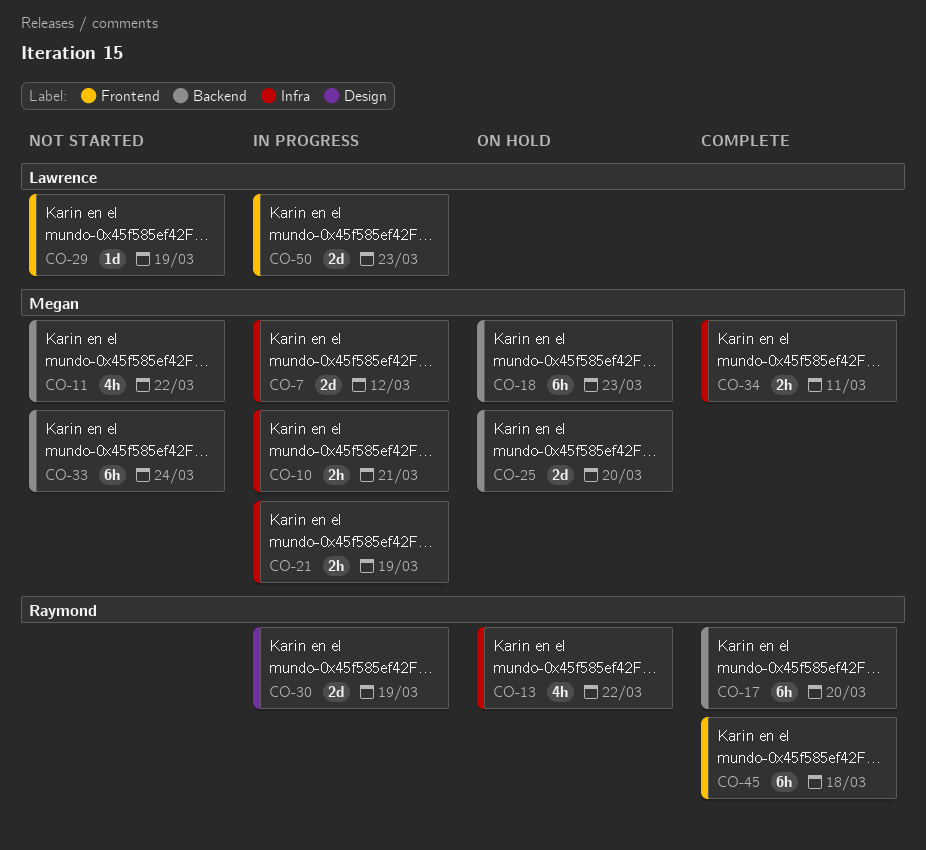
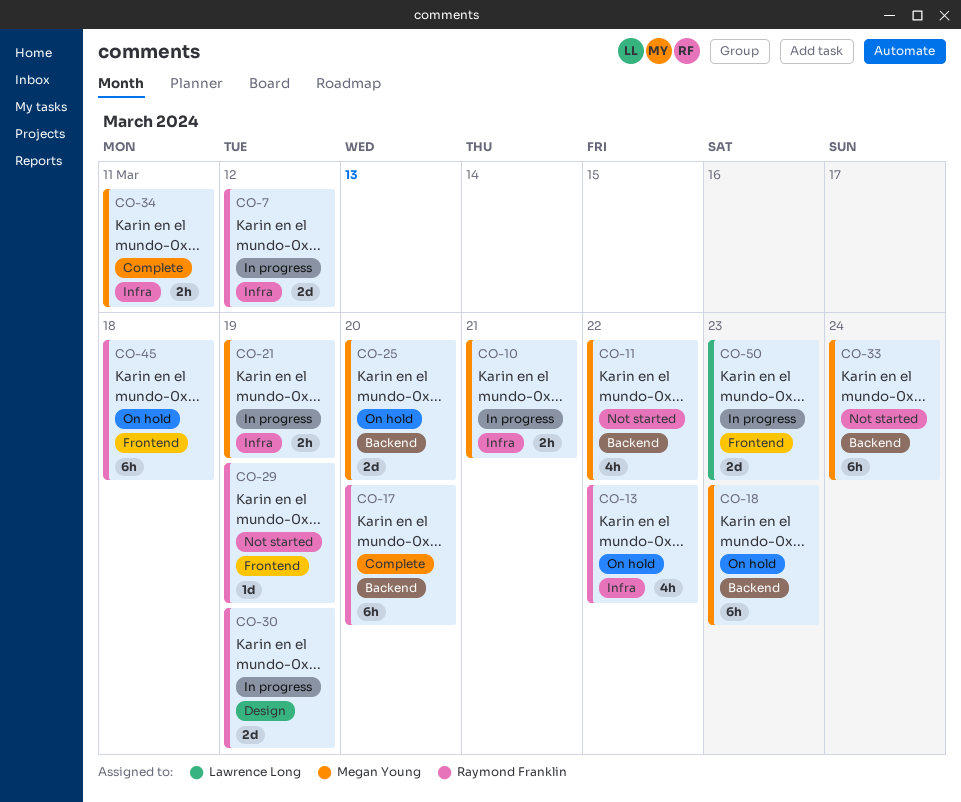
CO-7, owner: Megan Young -> Raymond Franklin
CO-29, owner: Lawrence Long -> Raymond Franklin
CO-45, status: Complete -> On hold

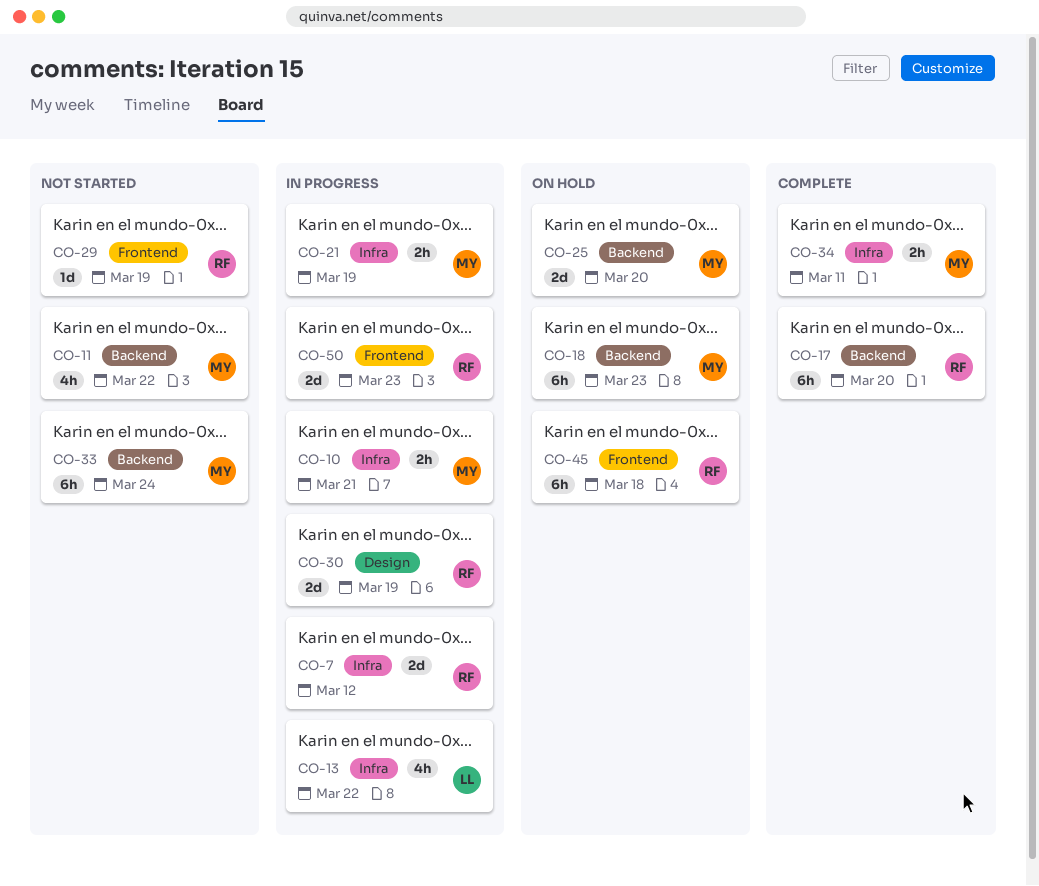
CO-13, status: On hold -> In progress
CO-13, owner: Raymond Franklin -> Lawrence Long
CO-50, owner: Lawrence Long -> Raymond Franklin

